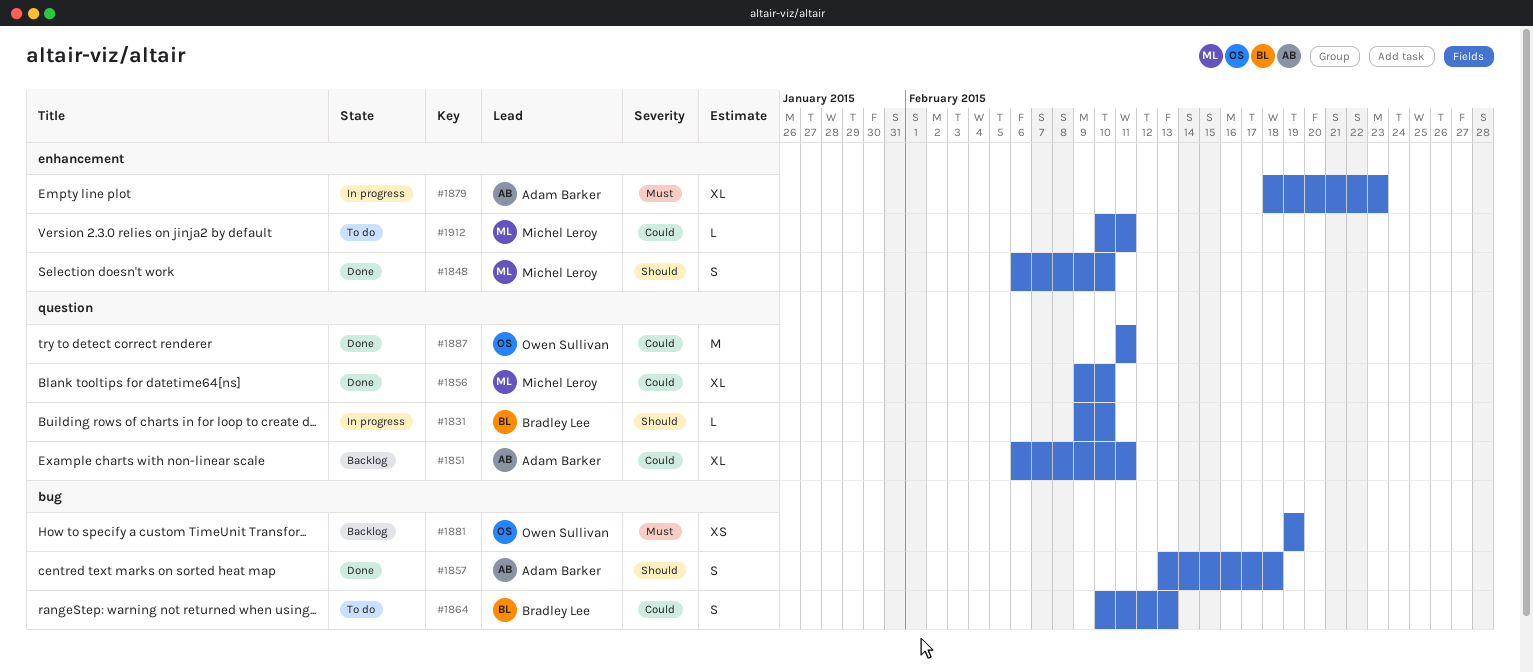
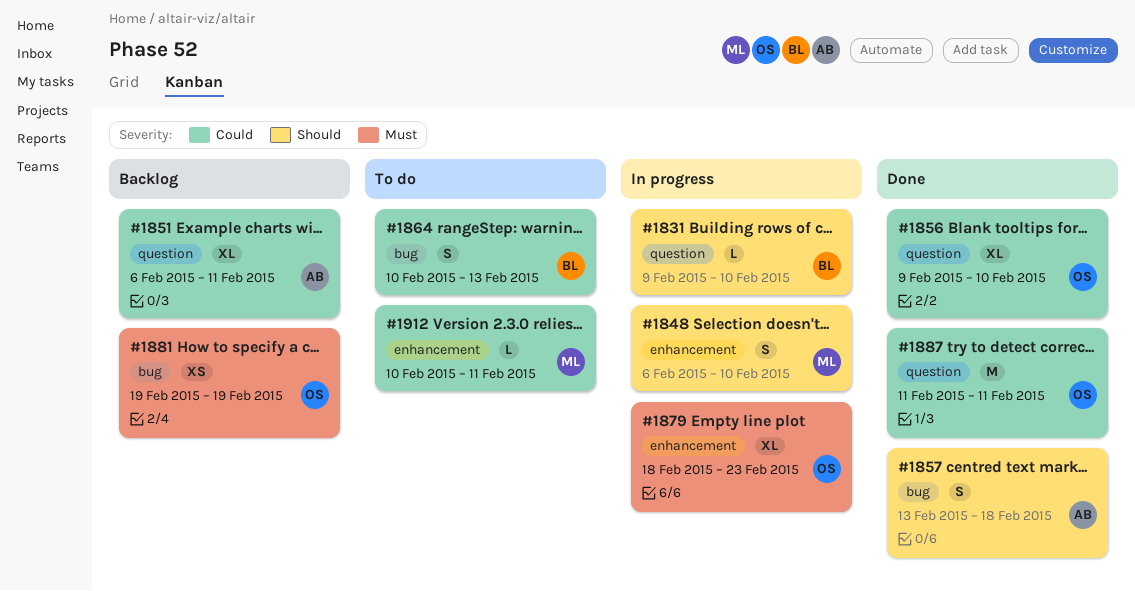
#1848, status: Done -> In progress
#1856, owner: Michel Leroy -> Owen Sullivan
#1879, owner: Adam Barker -> Owen Sullivan

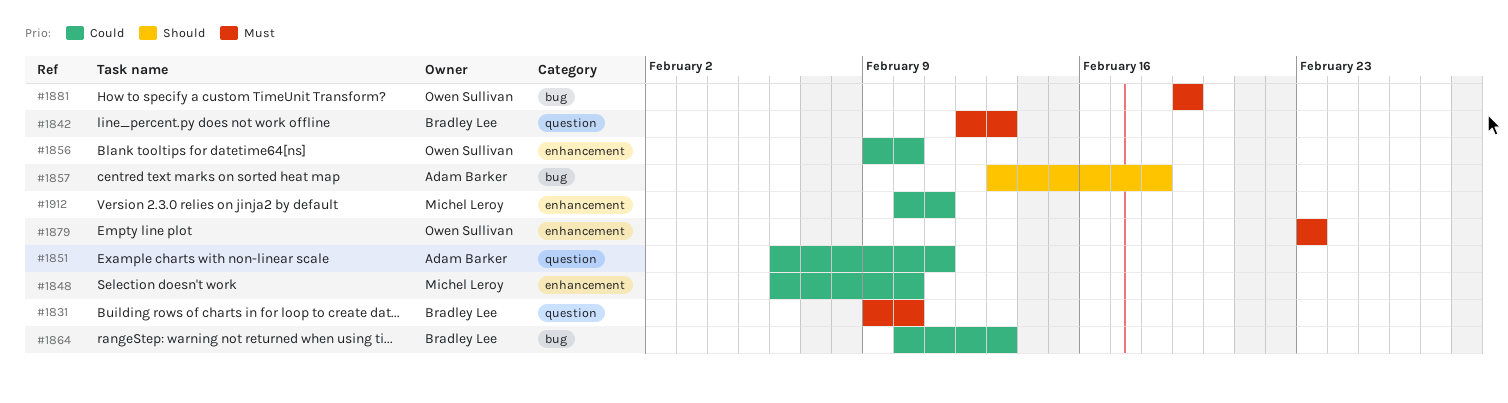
#1831, priority: Should -> Must
#1842: none -> present
#1848, priority: Should -> Could
#1856, label: question -> enhancement
#1879, start: Feb 18 -> Feb 23
#1887: present -> none

